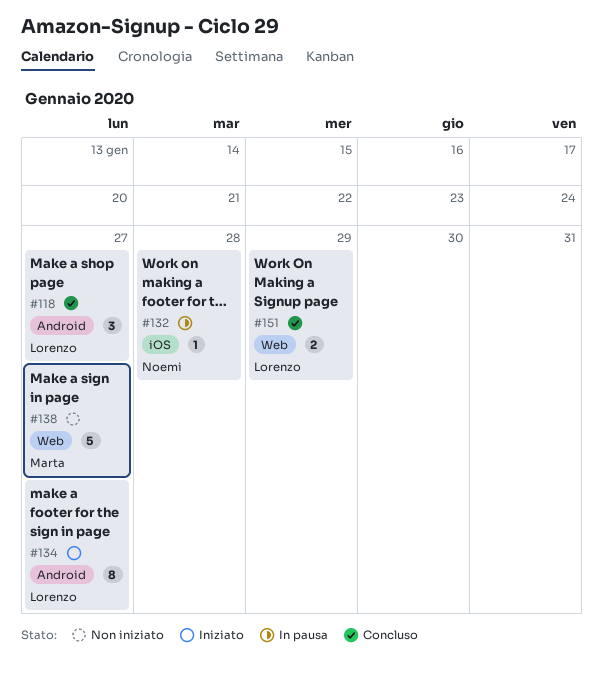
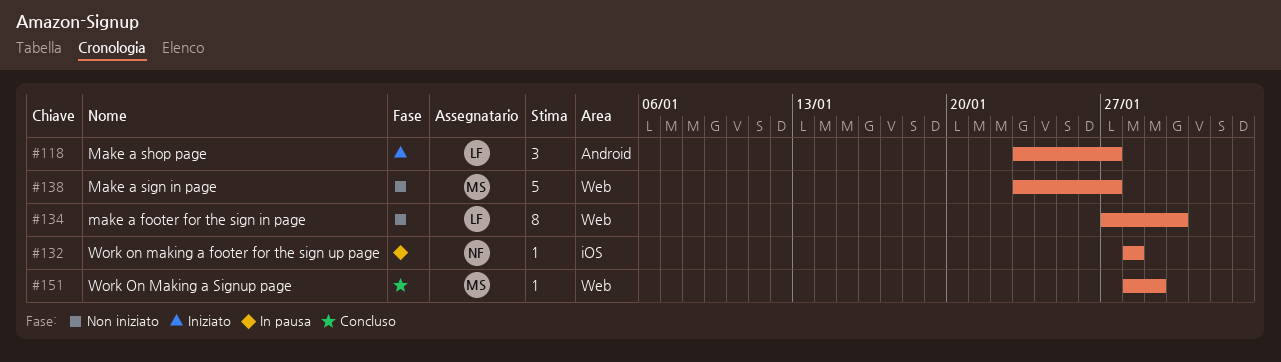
#118, status: Concluso -> Iniziato
#134, status: Iniziato -> Non iniziato
#134, label: Android -> Web
#134, due: Jan 27 -> Jan 30
#151, owner: Lorenzo -> Marta
#151, estimate: 2 -> 1

